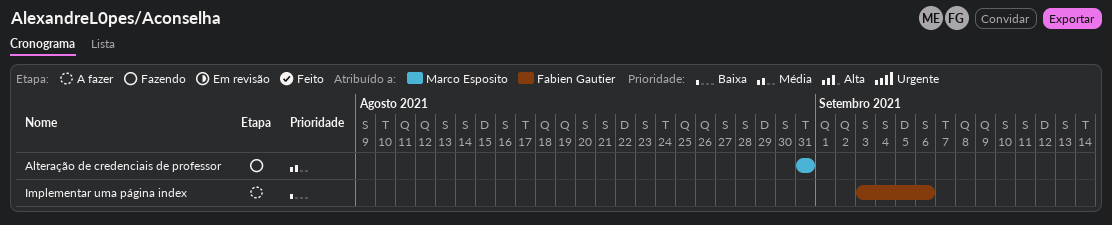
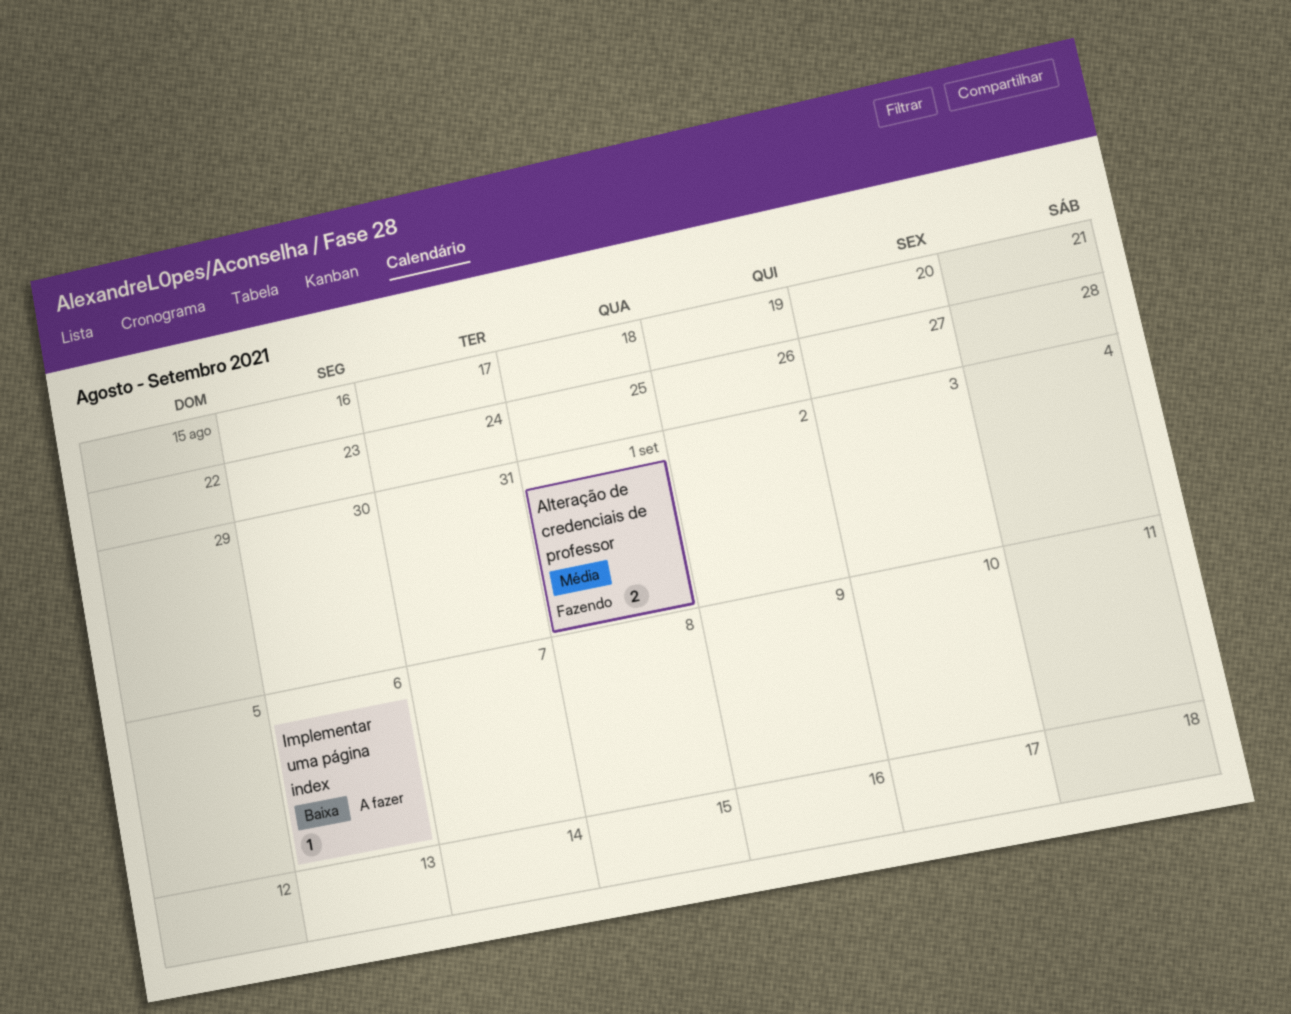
Alteração de credenciais de professor, due: Aug 31 -> Sep 1

